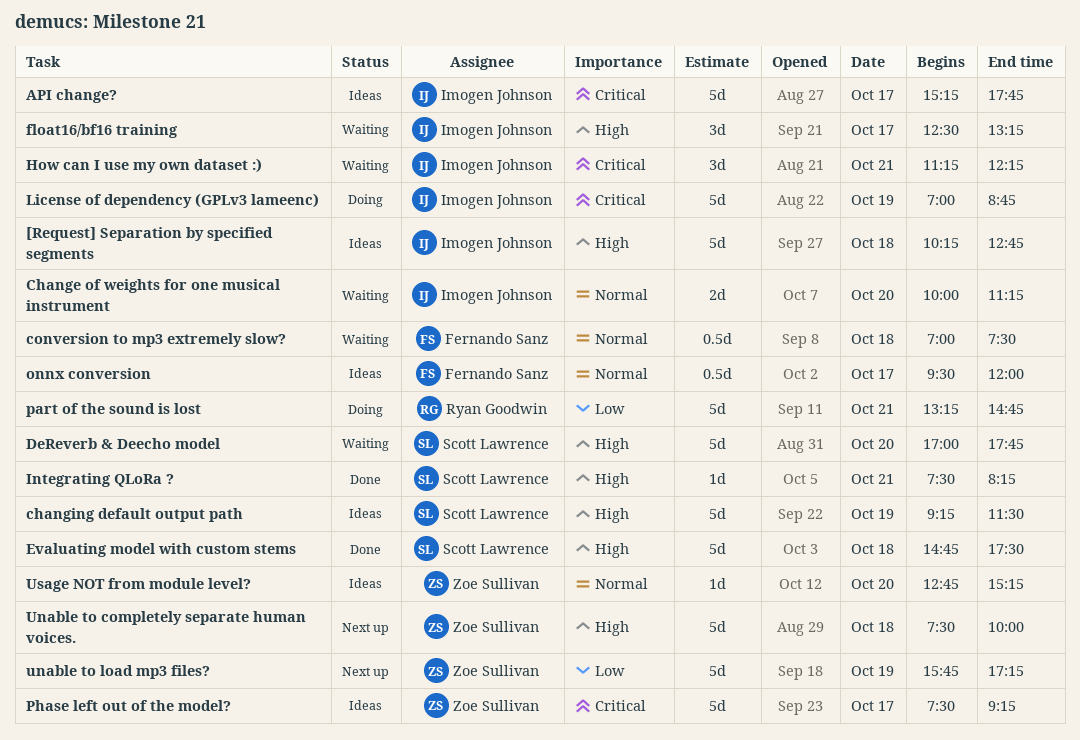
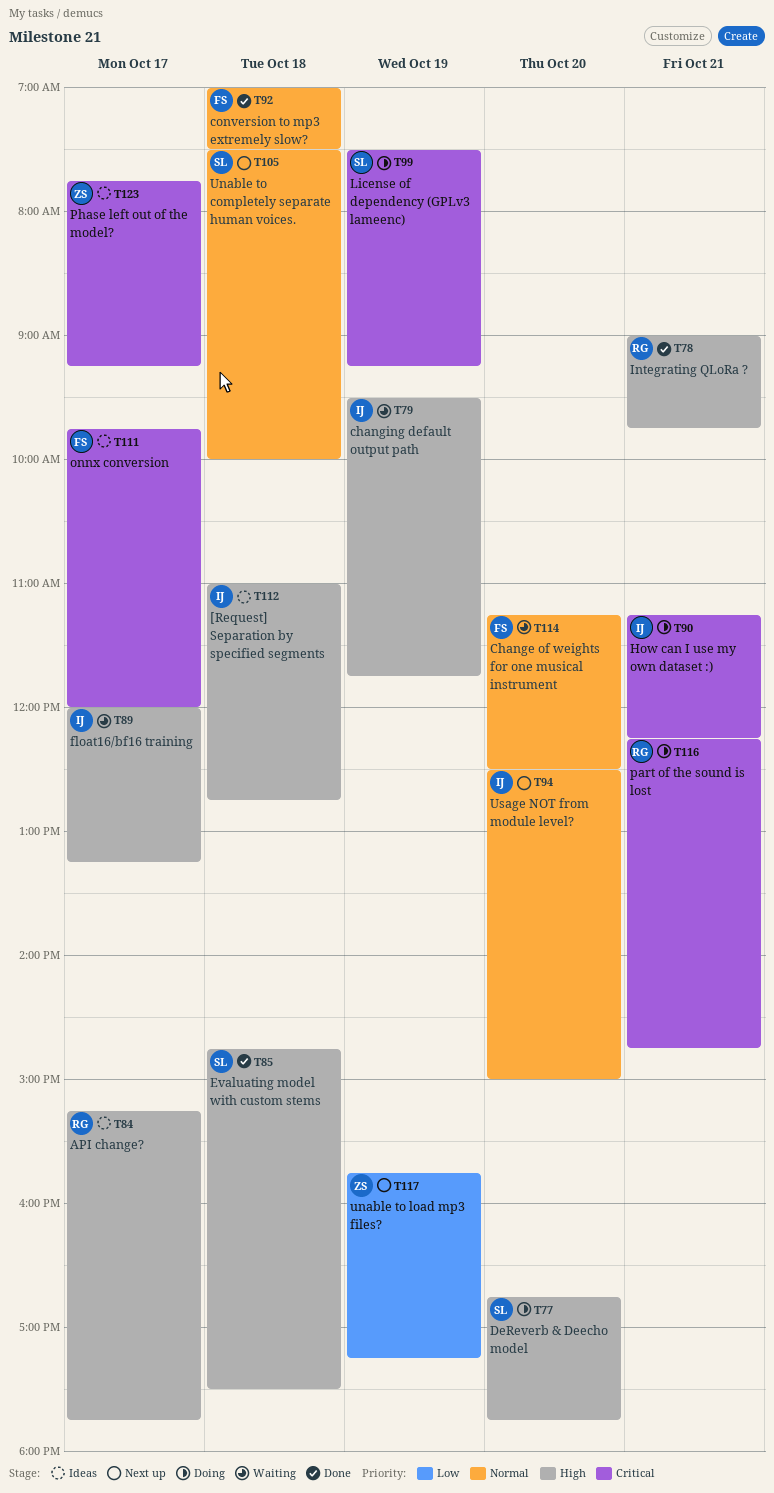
[Request] Separation by specified segments, begins: 10:15 -> 11:00
API change?, owner: Imogen Johnson -> Ryan Goodwin
API change?, priority: Critical -> High
Change of weights for one musical instrument, owner: Imogen Johnson -> Fernando Sanz
Change of weights for one musical instrument, begins: 10:00 -> 11:15
Change of weights for one musical instrument, ends: 11:15 -> 12:30
changing default output path, status: Ideas -> Waiting
changing default output path, owner: Scott Lawrence -> Imogen Johnson
changing default output path, begins: 09:15 -> 09:30
changing default output path, ends: 11:30 -> 11:45
conversion to mp3 extremely slow?, status: Waiting -> Done
DeReverb & Deecho model, status: Waiting -> Doing
DeReverb & Deecho model, begins: 17:00 -> 16:45
float16/bf16 training, begins: 12:30 -> 12:00
How can I use my own dataset :), status: Waiting -> Doing
Integrating QLoRa ?, owner: Scott Lawrence -> Ryan Goodwin
Integrating QLoRa ?, begins: 07:30 -> 09:00
Integrating QLoRa ?, ends: 08:15 -> 09:45
License of dependency (GPLv3 lameenc), owner: Imogen Johnson -> Scott Lawrence
License of dependency (GPLv3 lameenc), begins: 07:00 -> 07:30
License of dependency (GPLv3 lameenc), ends: 08:45 -> 09:15
onnx conversion, priority: Normal -> Critical
onnx conversion, begins: 09:30 -> 09:45
part of the sound is lost, priority: Low -> Critical
part of the sound is lost, begins: 13:15 -> 12:15
Phase left out of the model?, begins: 07:30 -> 07:45
Unable to completely separate human voices., owner: Zoe Sullivan -> Scott Lawrence
Unable to completely separate human voices., priority: High -> Normal
Usage NOT from module level?, status: Ideas -> Next up
Usage NOT from module level?, owner: Zoe Sullivan -> Imogen Johnson
Usage NOT from module level?, begins: 12:45 -> 12:30
Usage NOT from module level?, ends: 15:15 -> 15:00

